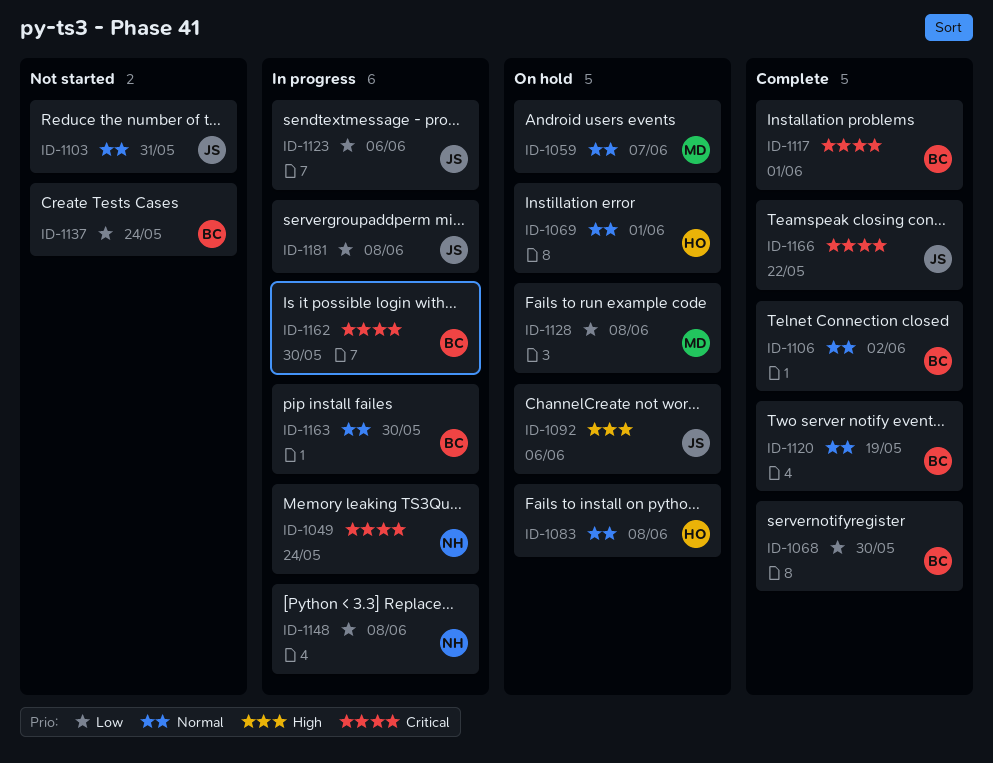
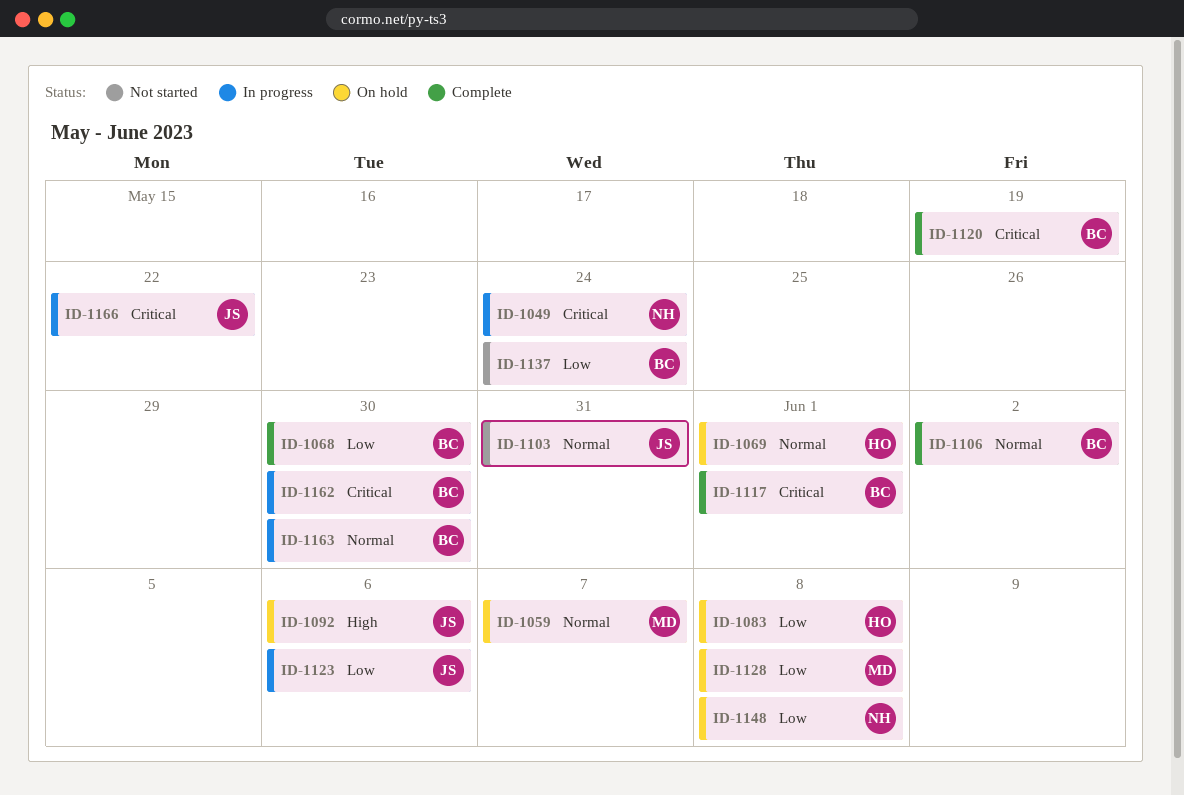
ID-1083, priority: Normal -> Low
ID-1120, priority: Normal -> Critical
ID-1148, status: In progress -> On hold
ID-1166, status: Complete -> In progress
ID-1181: present -> none

